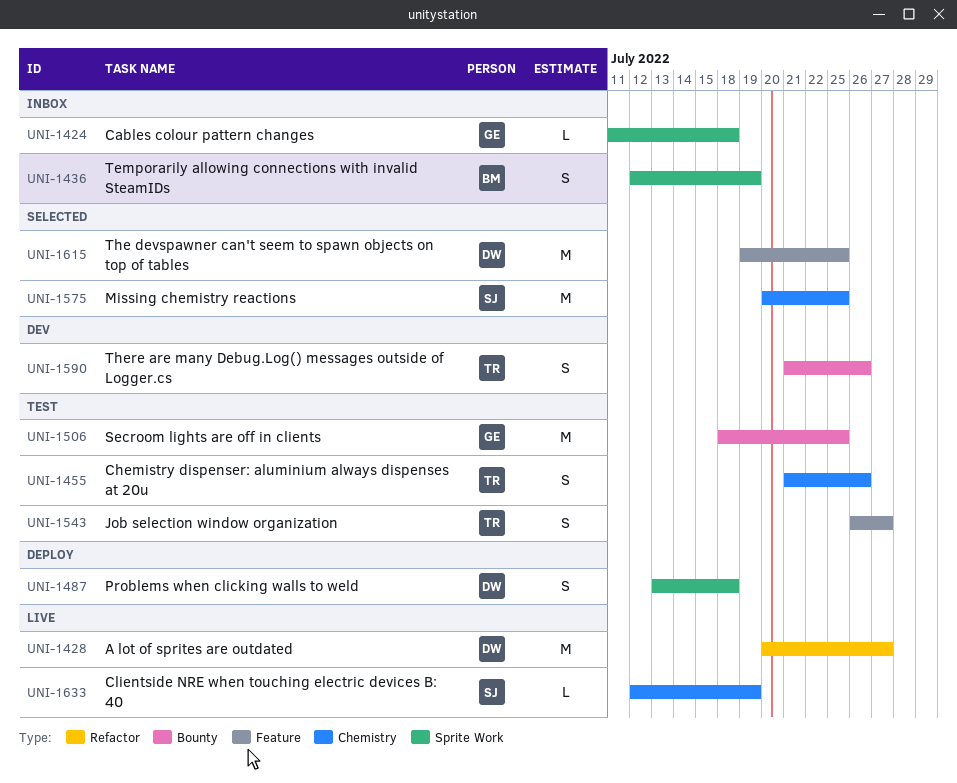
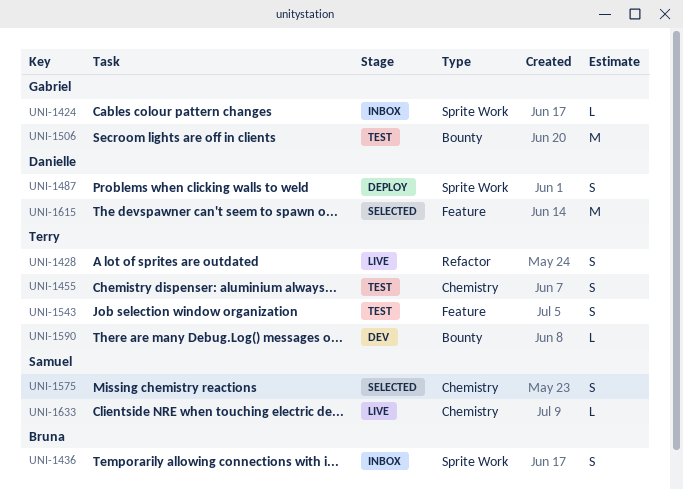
UNI-1428, owner: Danielle -> Terry
UNI-1428, estimate: M -> S
UNI-1575, estimate: M -> S
UNI-1590, estimate: S -> L

